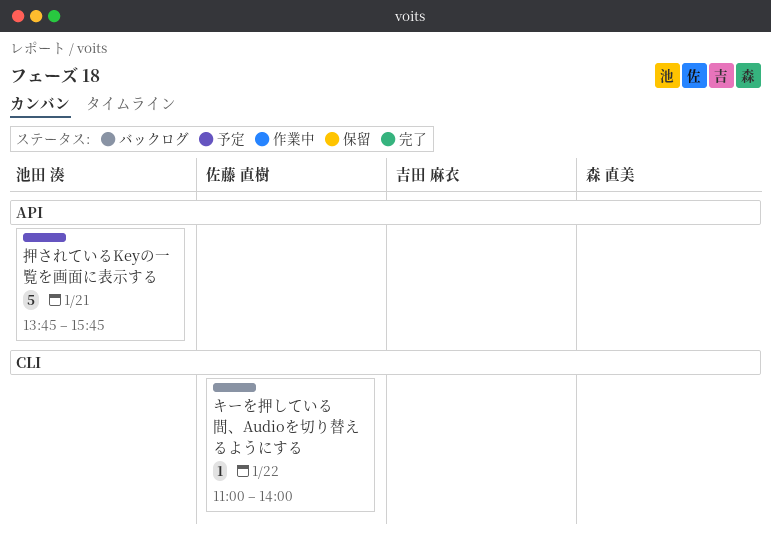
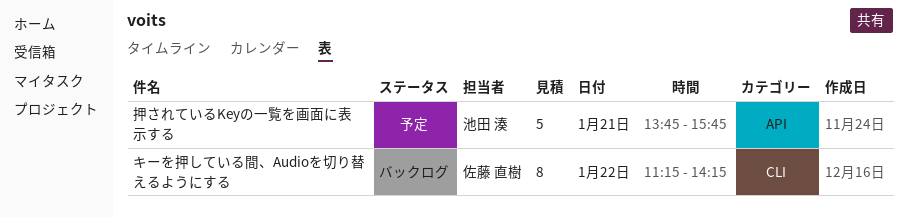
キーを押している間、Audioを切り替えるようにする, estimate: 1 -> 8
キーを押している間、Audioを切り替えるようにする, begins: 11:00 -> 11:15
キーを押している間、Audioを切り替えるようにする, ends: 14:00 -> 14:15

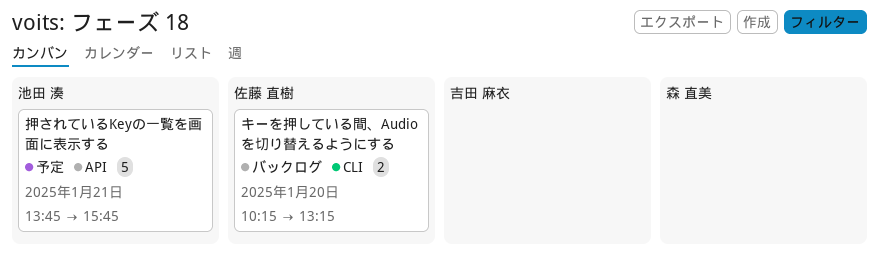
キーを押している間、Audioを切り替えるようにする, estimate: 8 -> 2
キーを押している間、Audioを切り替えるようにする, day: Jan 22 -> Jan 20
キーを押している間、Audioを切り替えるようにする, begins: 11:15 -> 10:15
キーを押している間、Audioを切り替えるようにする, ends: 14:15 -> 13:15

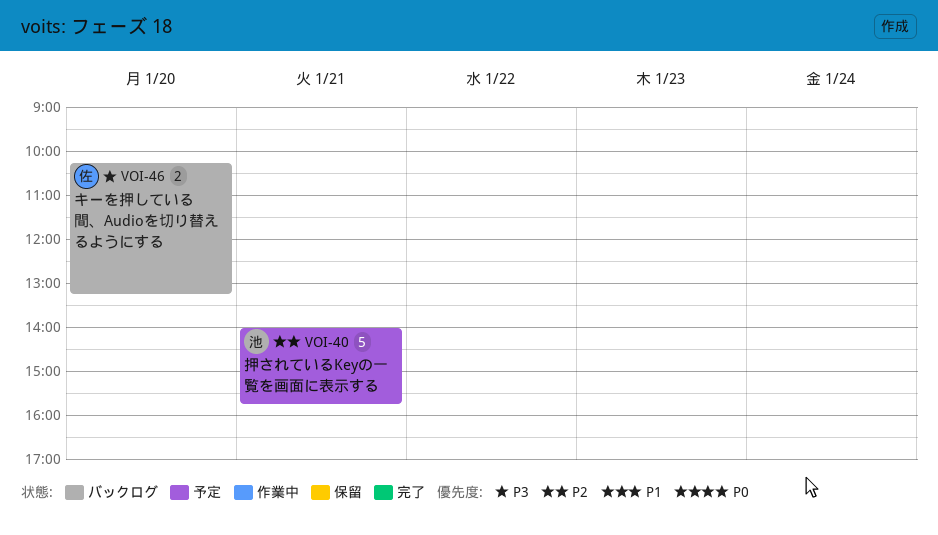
押されているKeyの一覧を画面に表示する, begins: 13:45 -> 14:00

